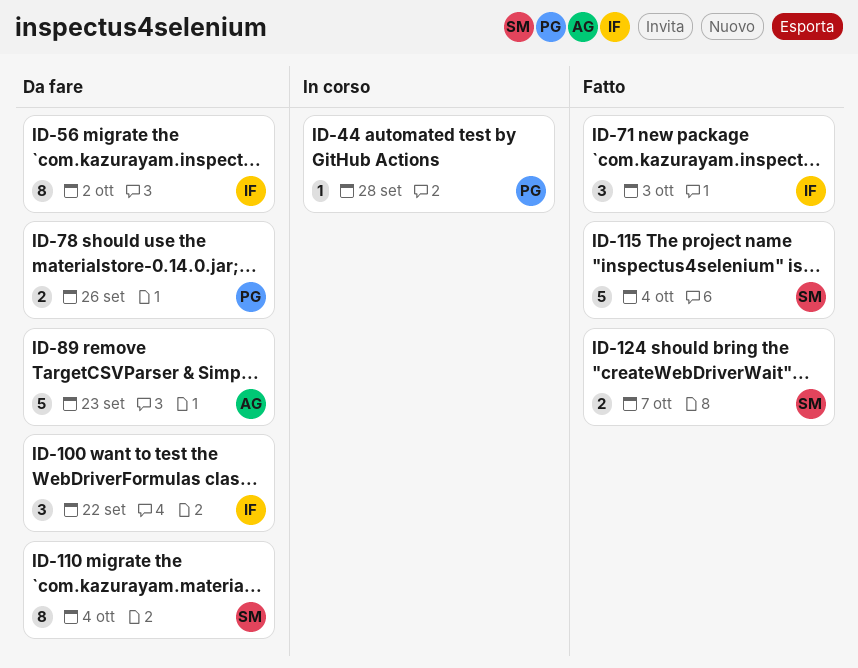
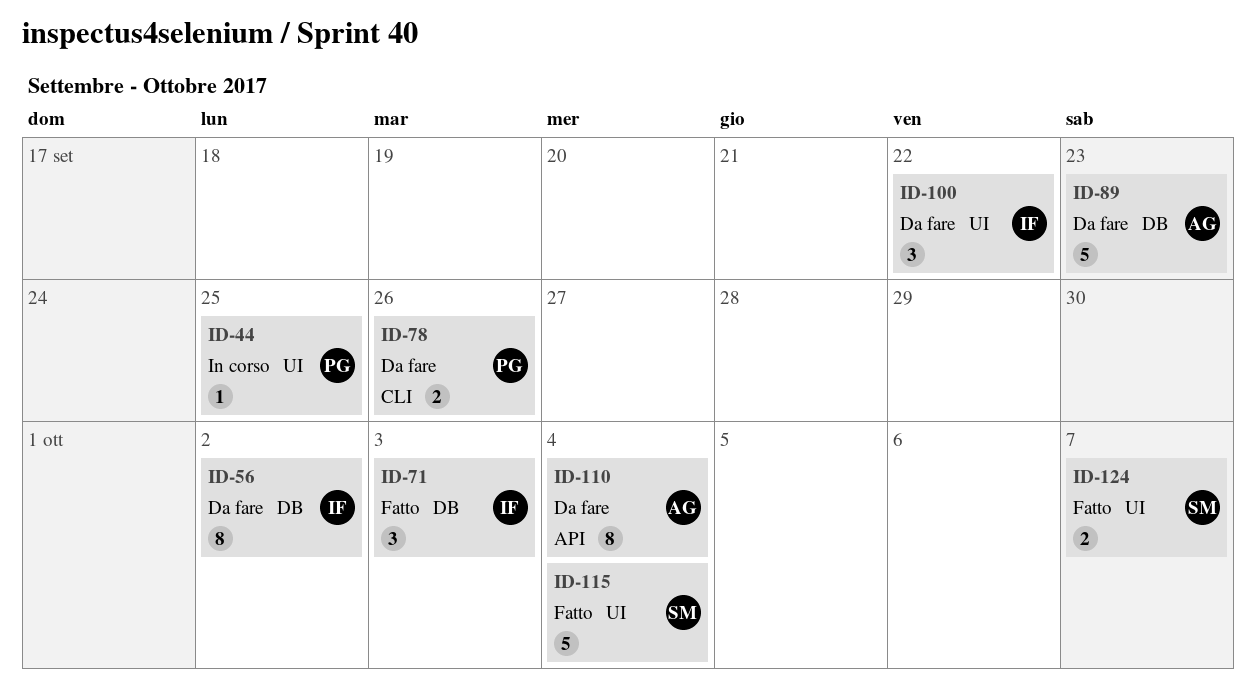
ID-44, due: Sep 28 -> Sep 25
ID-110, owner: SM -> AG

